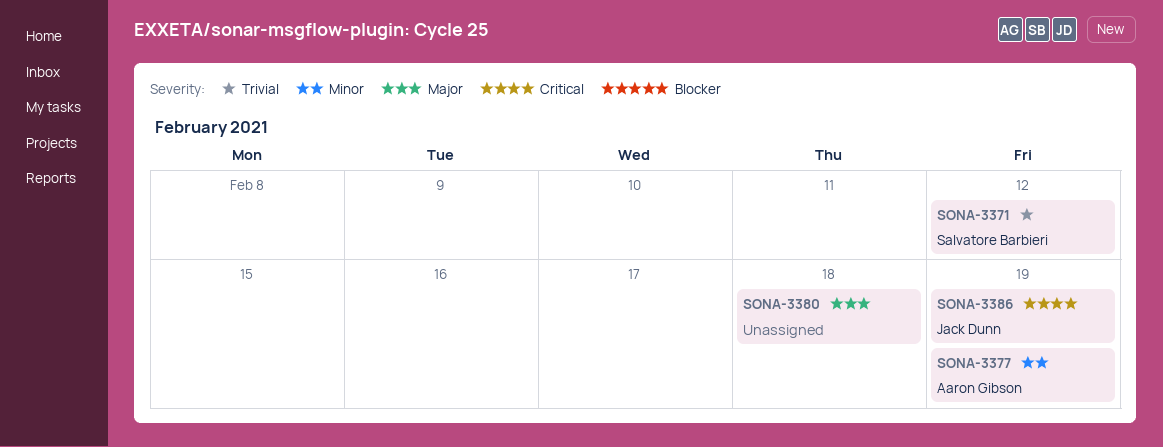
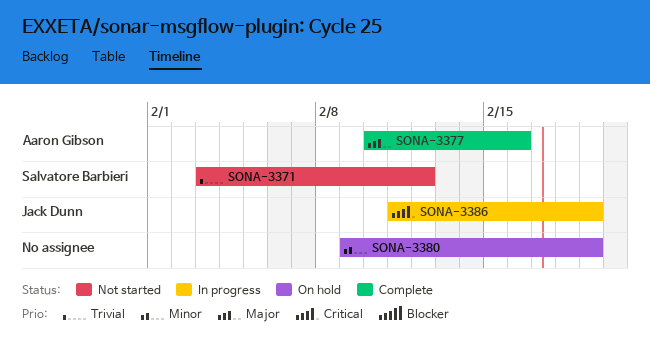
SONA-3377, priority: Minor -> Major
SONA-3377, due: Feb 19 -> Feb 16
SONA-3380, priority: Major -> Minor
SONA-3380, due: Feb 18 -> Feb 19

